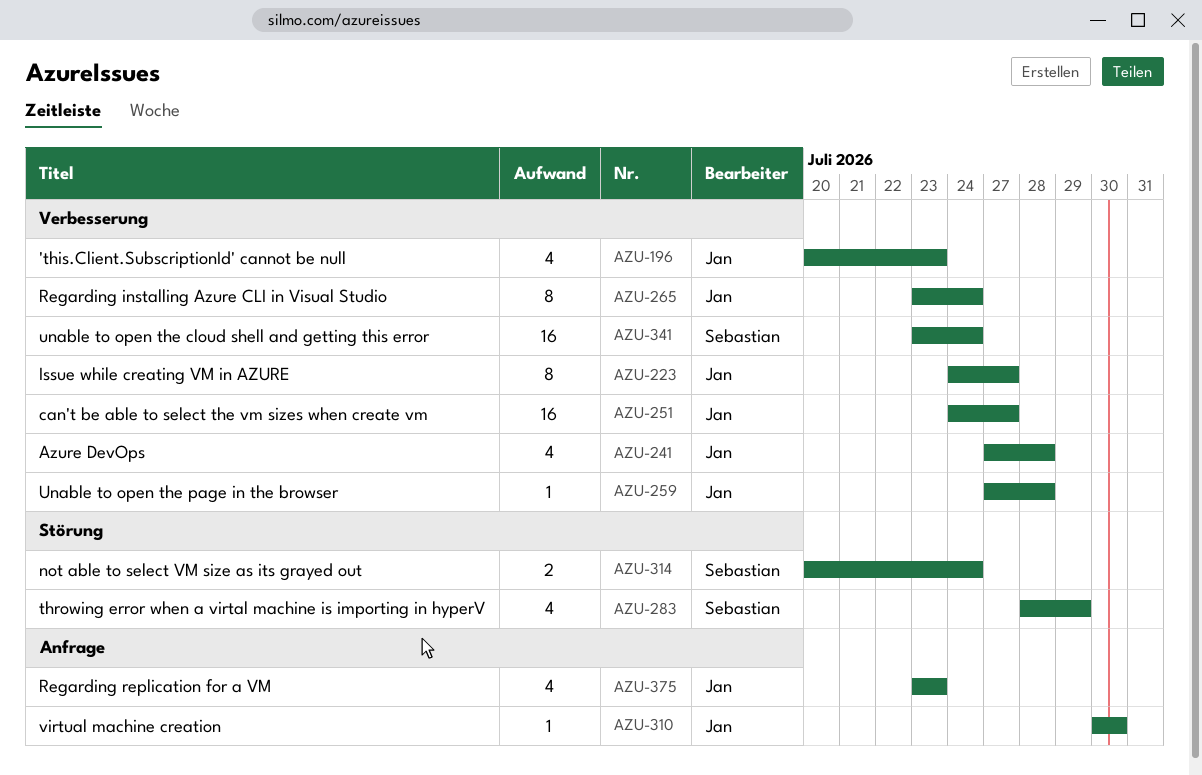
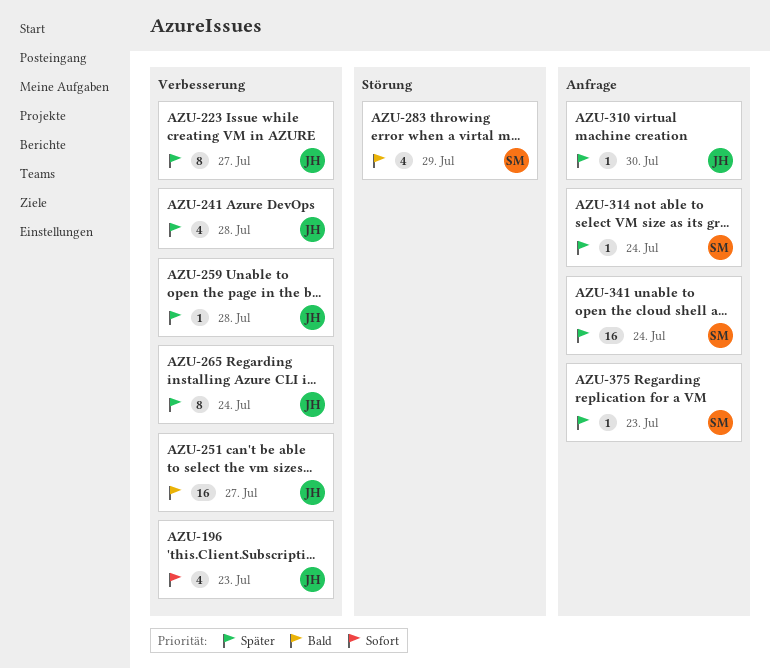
AZU-314, label: Störung -> Anfrage
AZU-314, estimate: 2 -> 1
AZU-341, label: Verbesserung -> Anfrage
AZU-375, owner: Jan -> Sebastian
AZU-375, estimate: 4 -> 1

